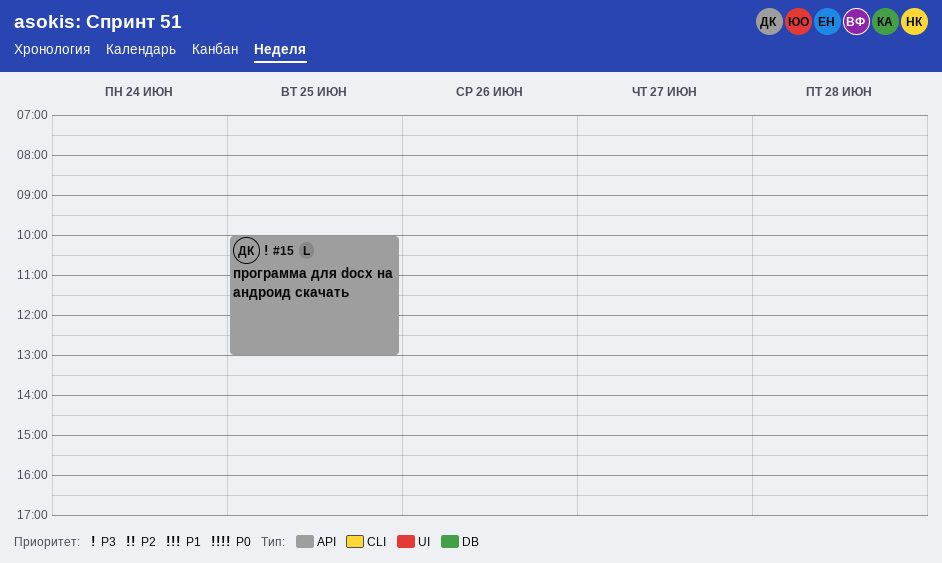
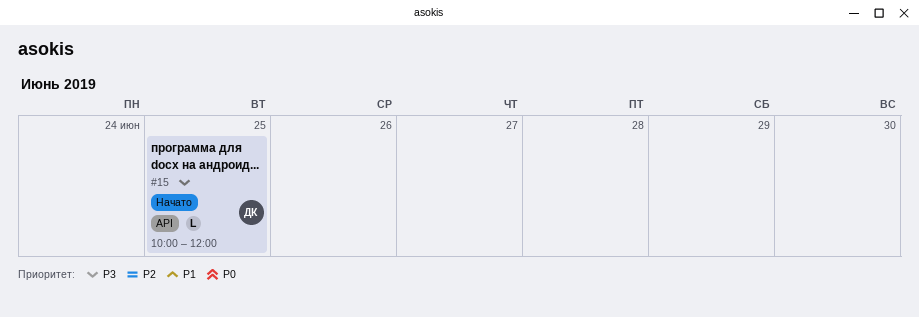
#15, ends: 13:00 -> 12:00

